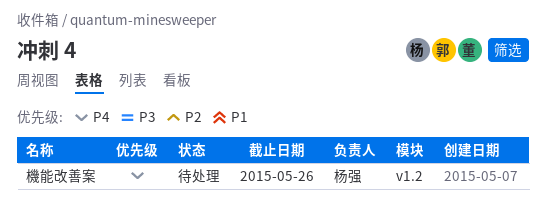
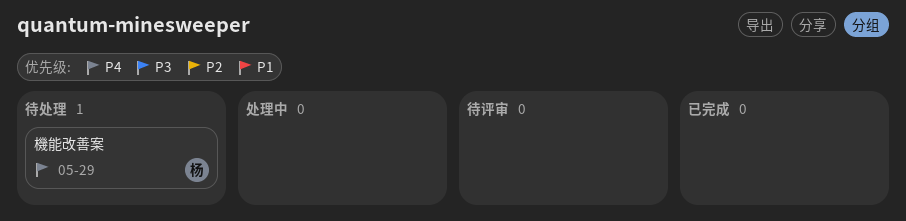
機能改善案, due: May 26 -> May 29

